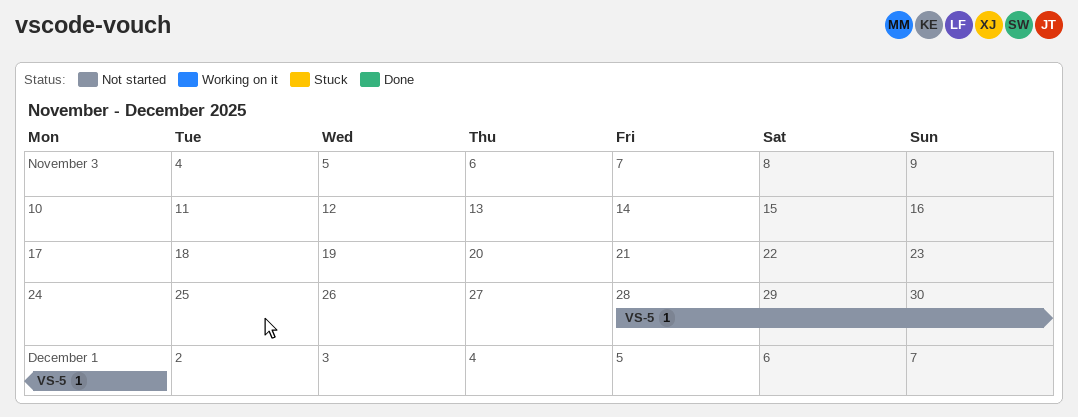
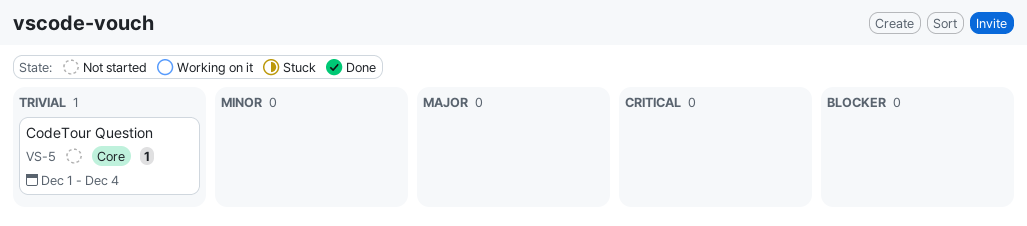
VS-5, start: Nov 28 -> Dec 1
VS-5, due: Dec 1 -> Dec 4

